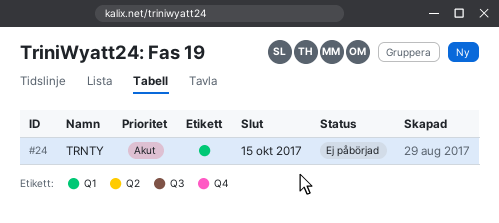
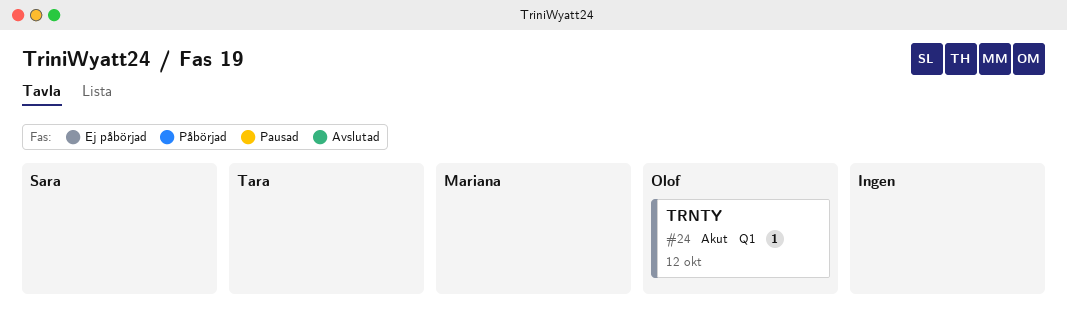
#24, due: Oct 15 -> Oct 12

